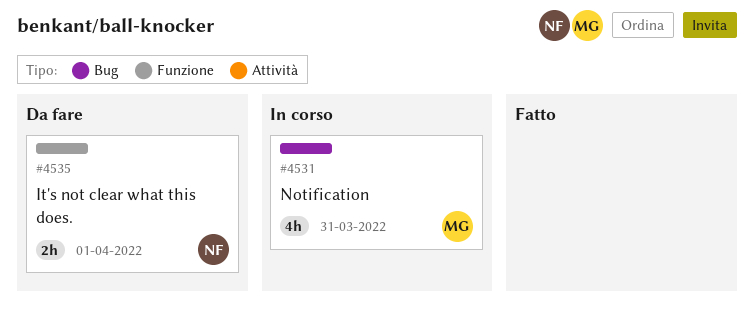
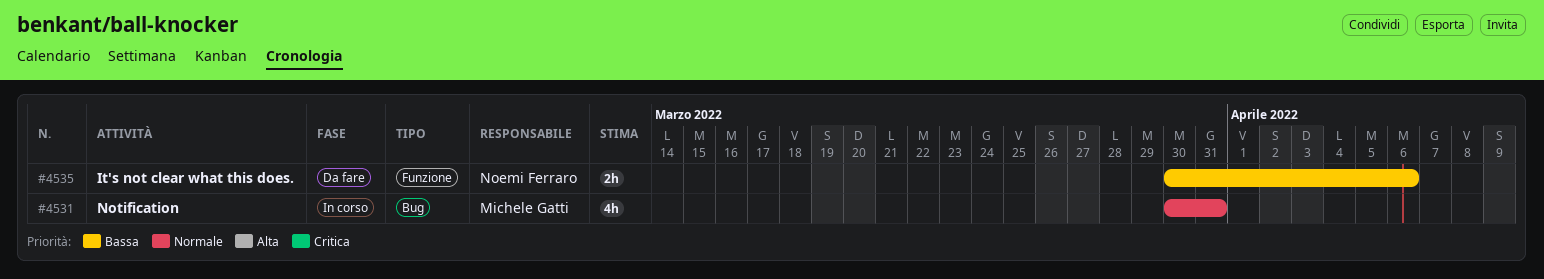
#4535, due: Apr 1 -> Apr 6

